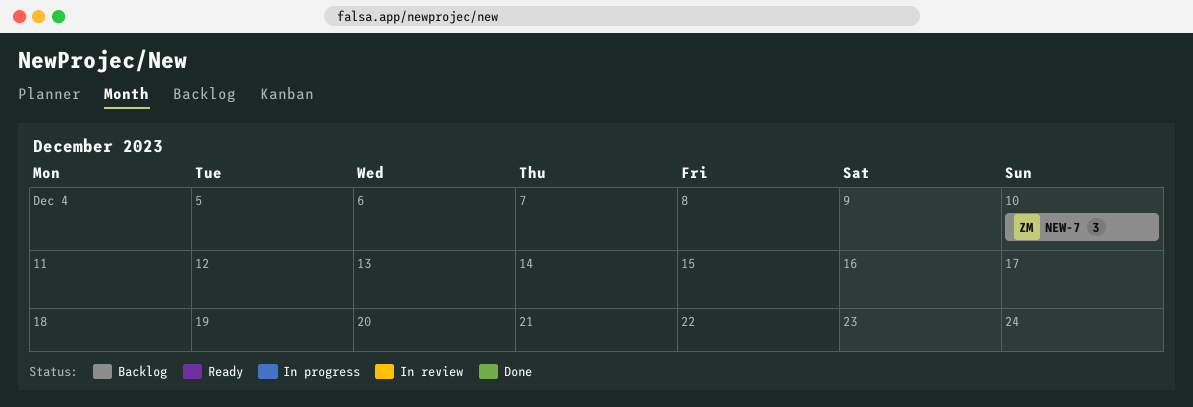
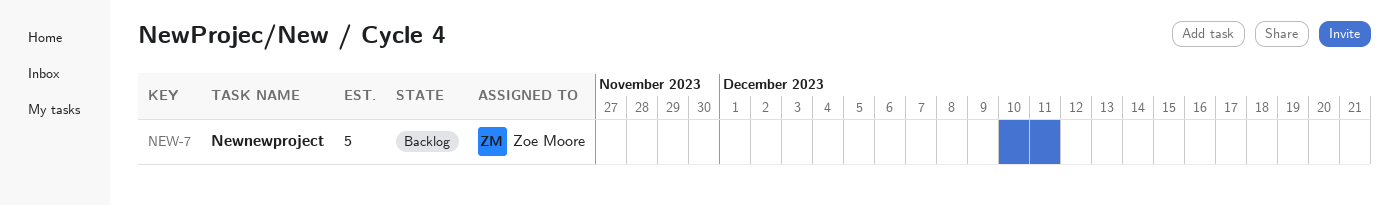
NEW-7, estimate: 3 -> 5
NEW-7, due: Dec 10 -> Dec 11

